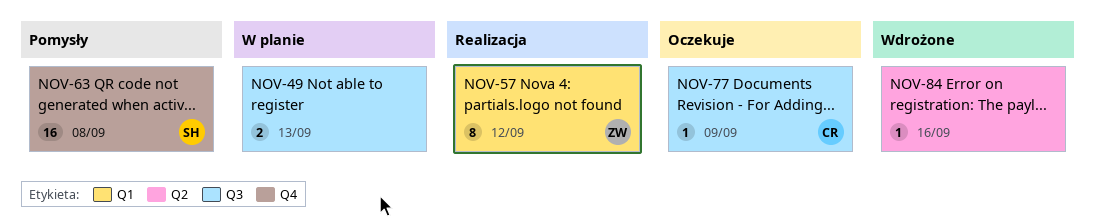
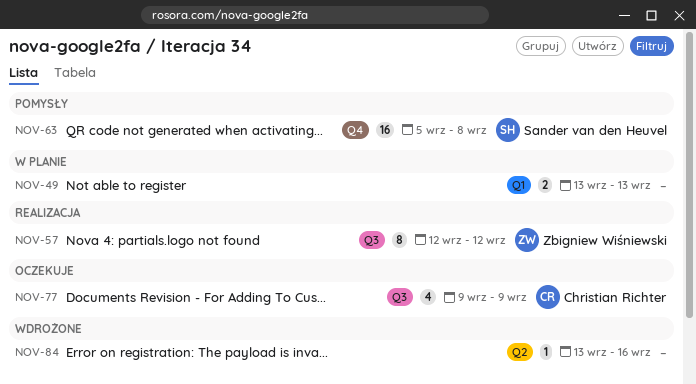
NOV-49, label: Q3 -> Q1
NOV-57, label: Q1 -> Q3
NOV-77, estimate: 1 -> 4

